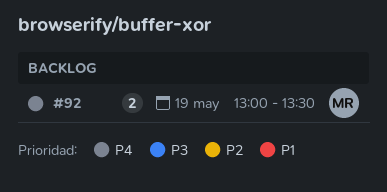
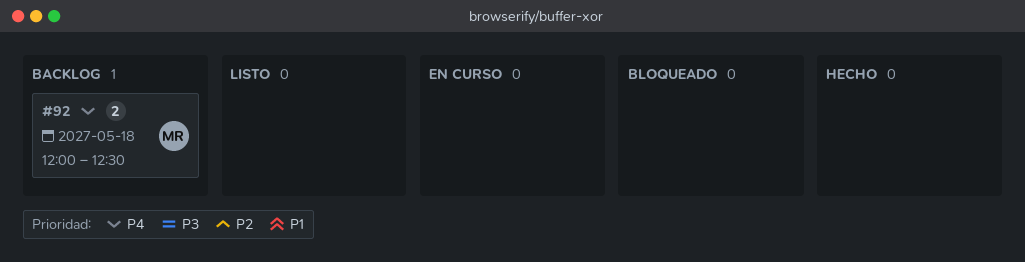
#92, day: May 19 -> May 18
#92, begins: 13:00 -> 12:00
#92, ends: 13:30 -> 12:30

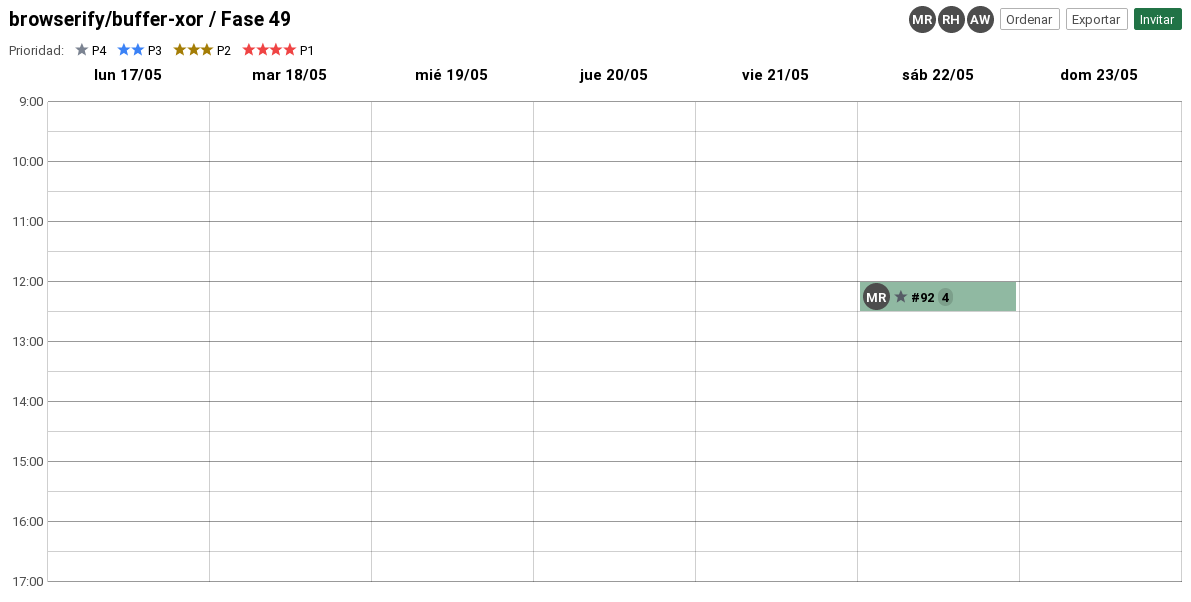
#92, estimate: 2 -> 4
#92, day: May 18 -> May 22

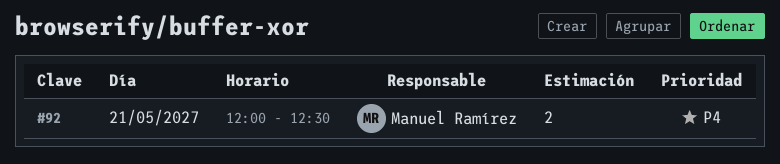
#92, estimate: 4 -> 2
#92, day: May 22 -> May 21

